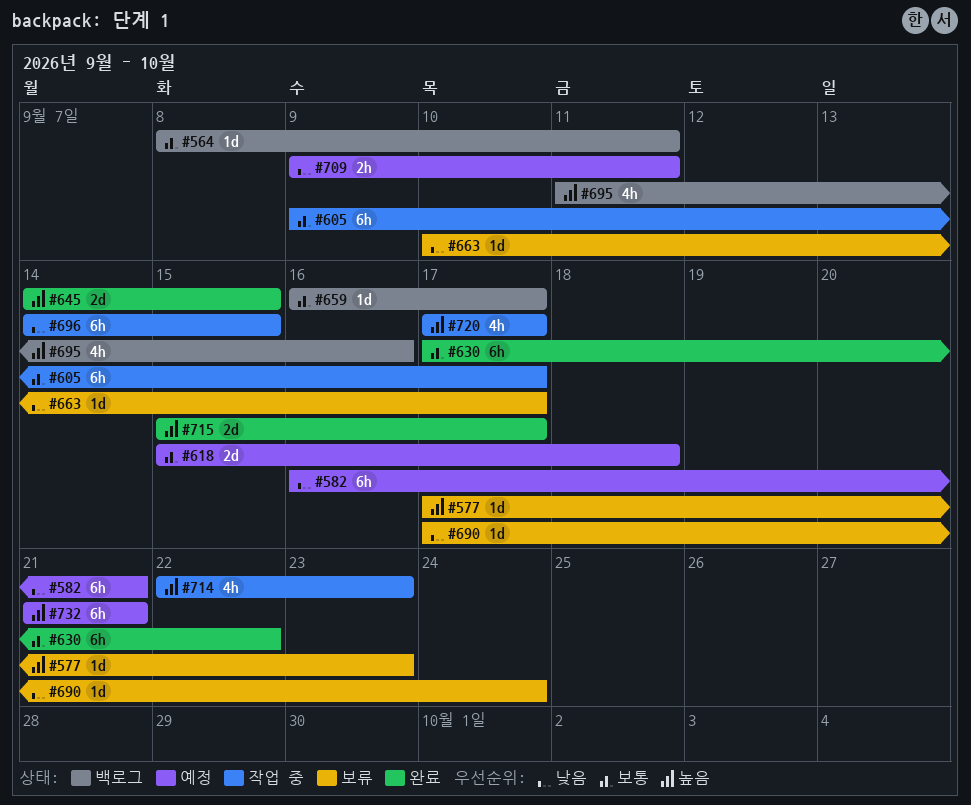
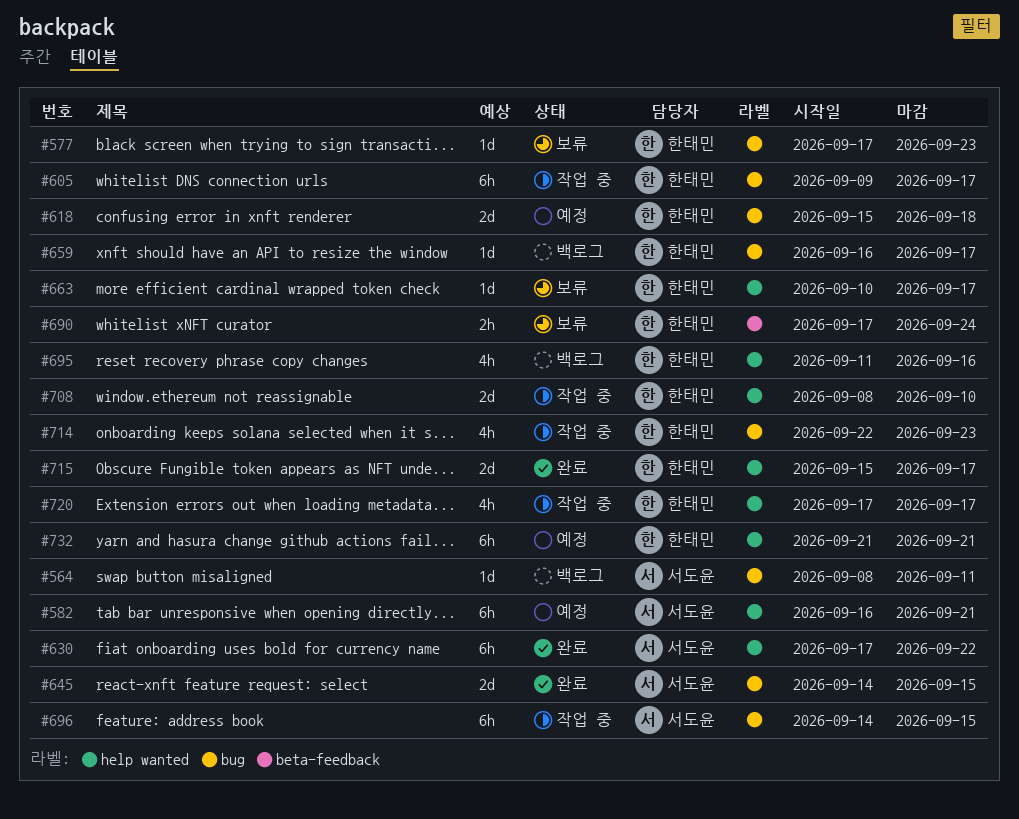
#690, estimate: 1d -> 2h
#708: none -> present
#709: present -> none

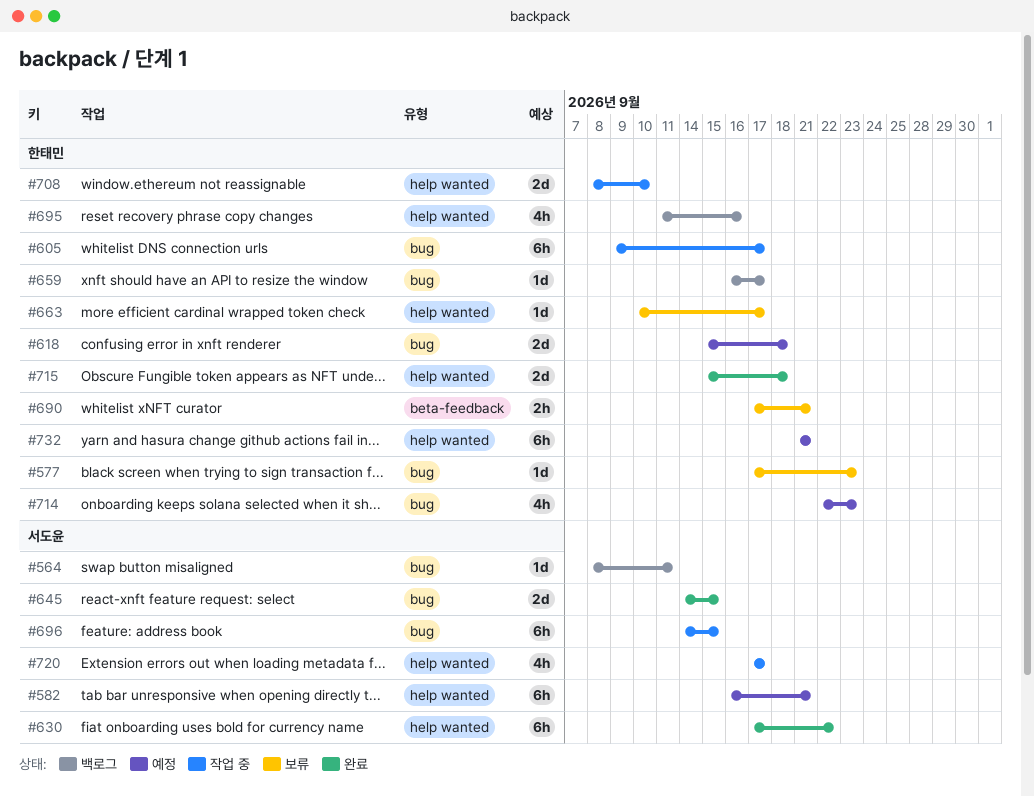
#690, due: Sep 24 -> Sep 21
#714, status: 작업 중 -> 예정
#715, due: Sep 17 -> Sep 18
#720, owner: 한태민 -> 서도윤

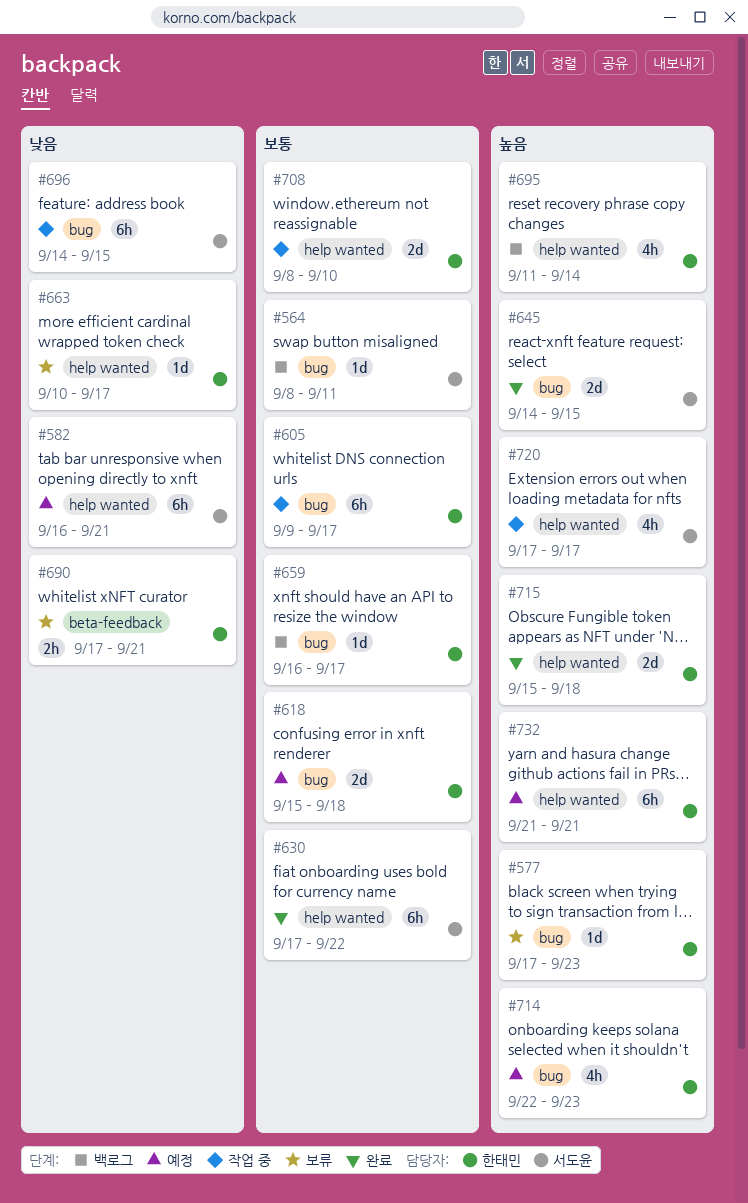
#695, due: Sep 16 -> Sep 14

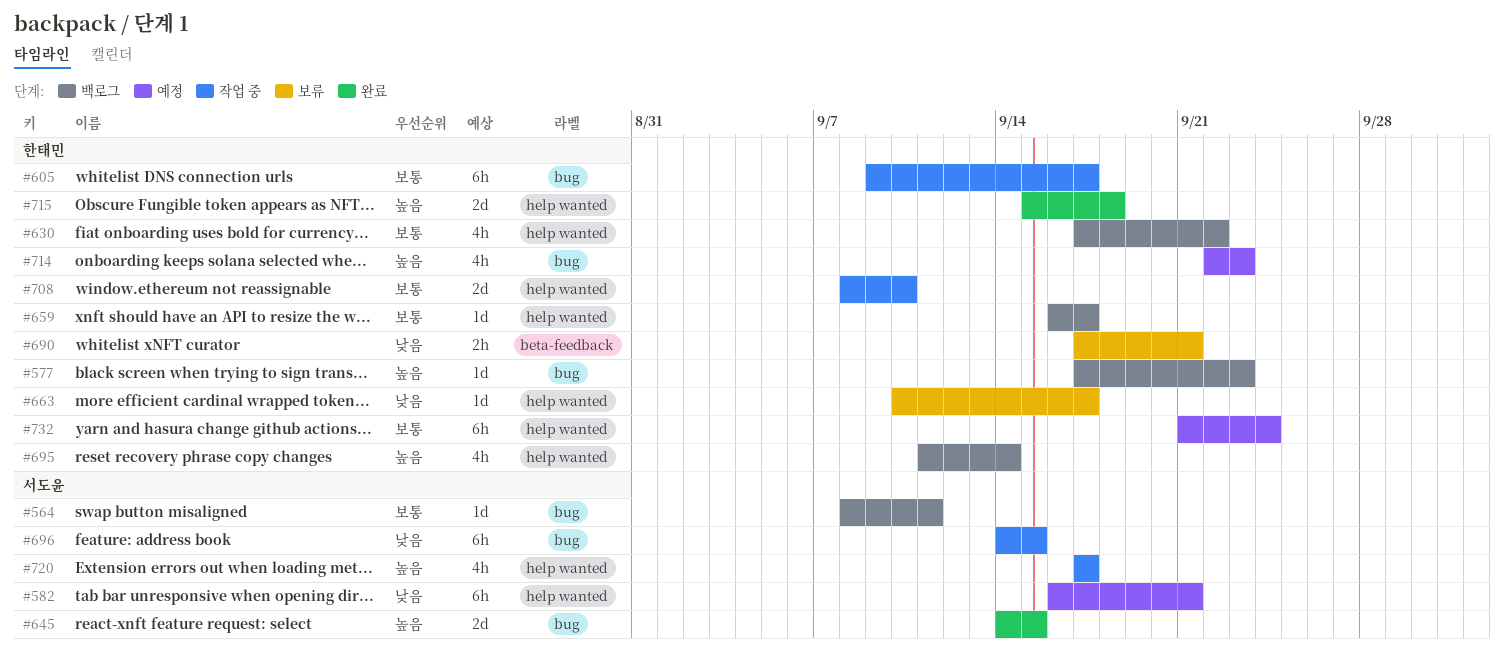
#577, status: 보류 -> 백로그
#618: present -> none
#630, status: 완료 -> 백로그
#630, owner: 서도윤 -> 한태민
#630, estimate: 6h -> 4h
#659, label: bug -> help wanted
#732, priority: 높음 -> 보통
#732, due: Sep 21 -> Sep 24

